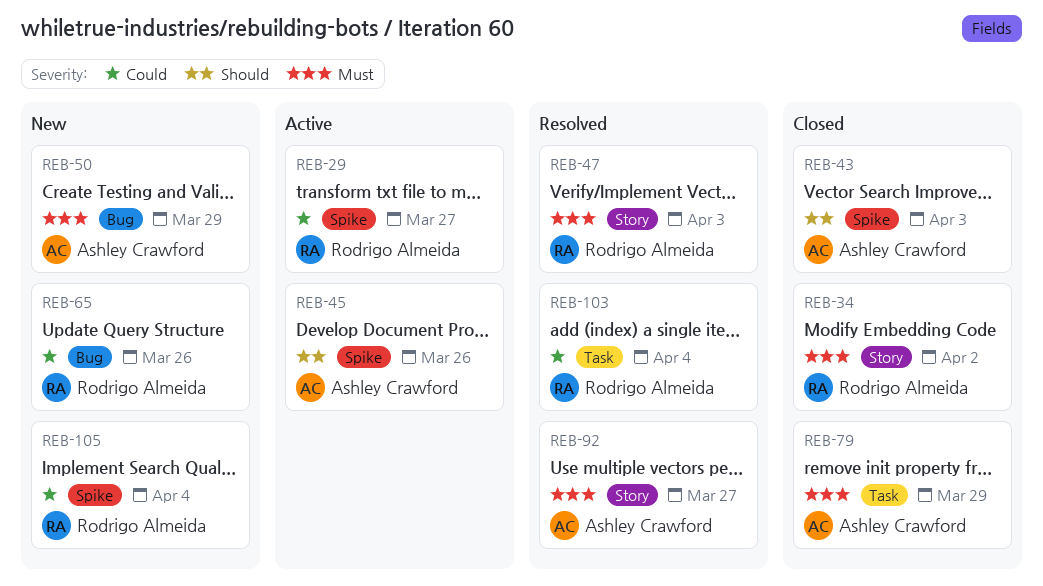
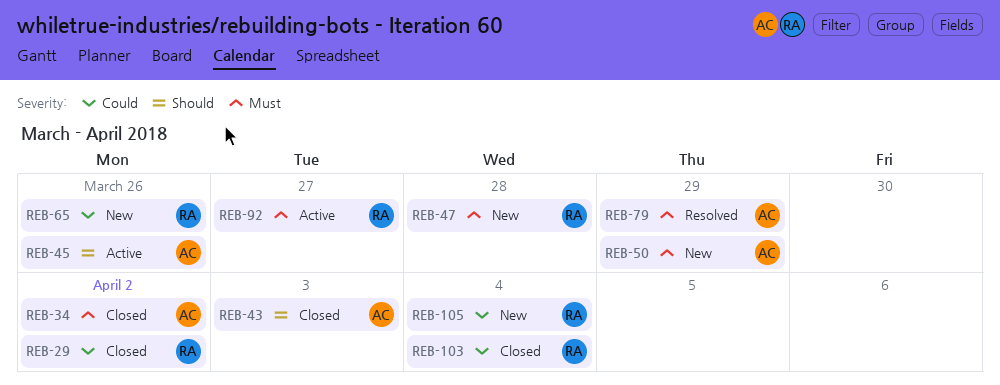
REB-29, status: Active -> Closed
REB-29, due: Mar 27 -> Apr 2
REB-34, owner: Rodrigo Almeida -> Ashley Crawford
REB-47, status: Resolved -> New
REB-47, due: Apr 3 -> Mar 28
REB-79, status: Closed -> Resolved
REB-92, status: Resolved -> Active
REB-92, owner: Ashley Crawford -> Rodrigo Almeida
REB-103, status: Resolved -> Closed

